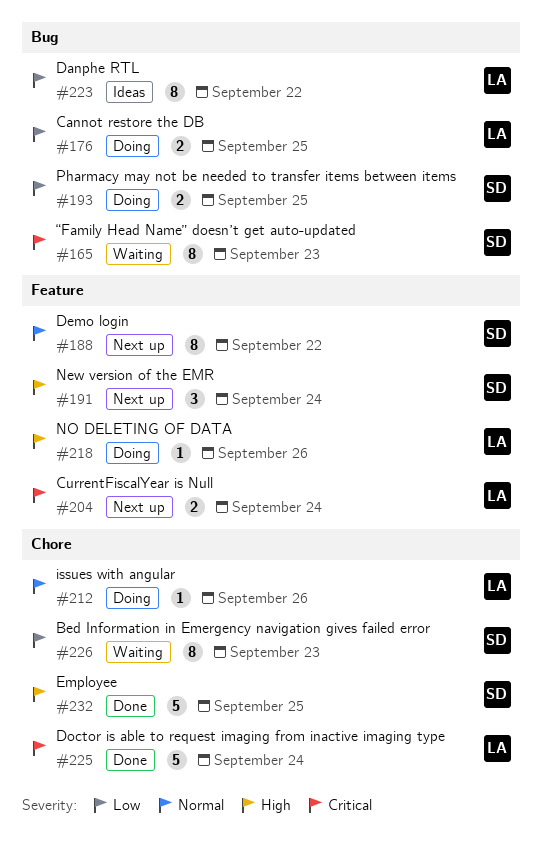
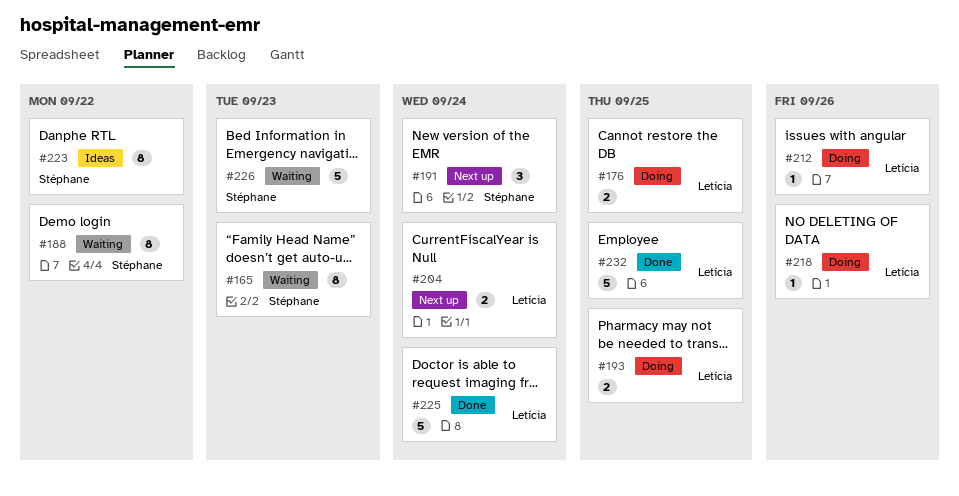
#188, status: Next up -> Waiting
#193, owner: Stéphane -> Letícia
#223, owner: Letícia -> Stéphane
#226, estimate: 8 -> 5
#232, owner: Stéphane -> Letícia

